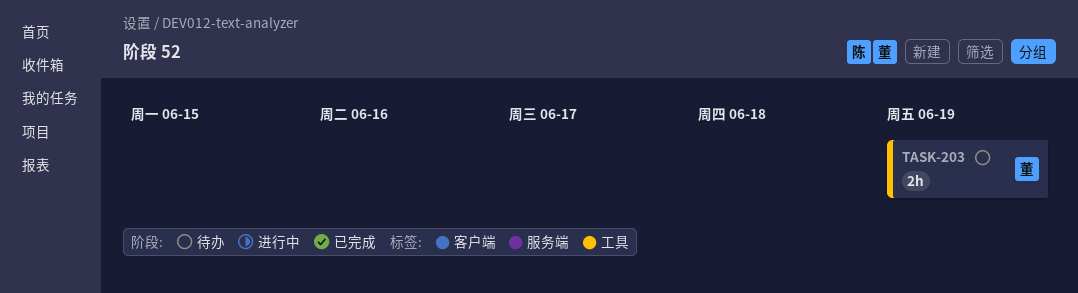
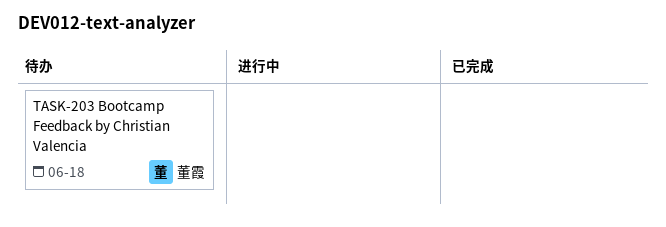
TASK-203, due: Jun 19 -> Jun 18

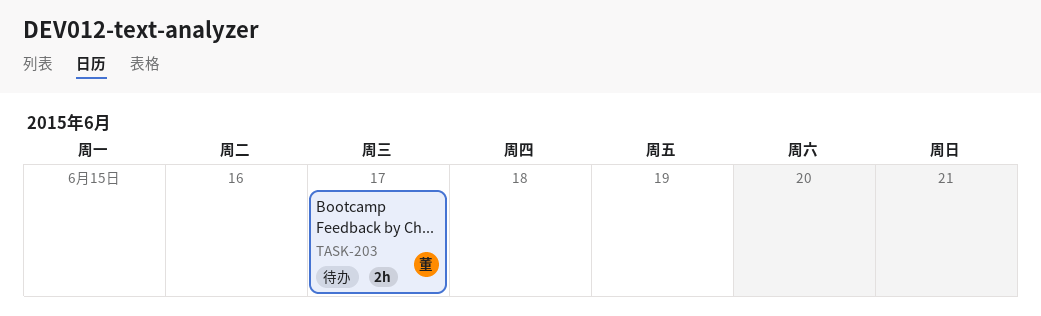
TASK-203, due: Jun 18 -> Jun 17

